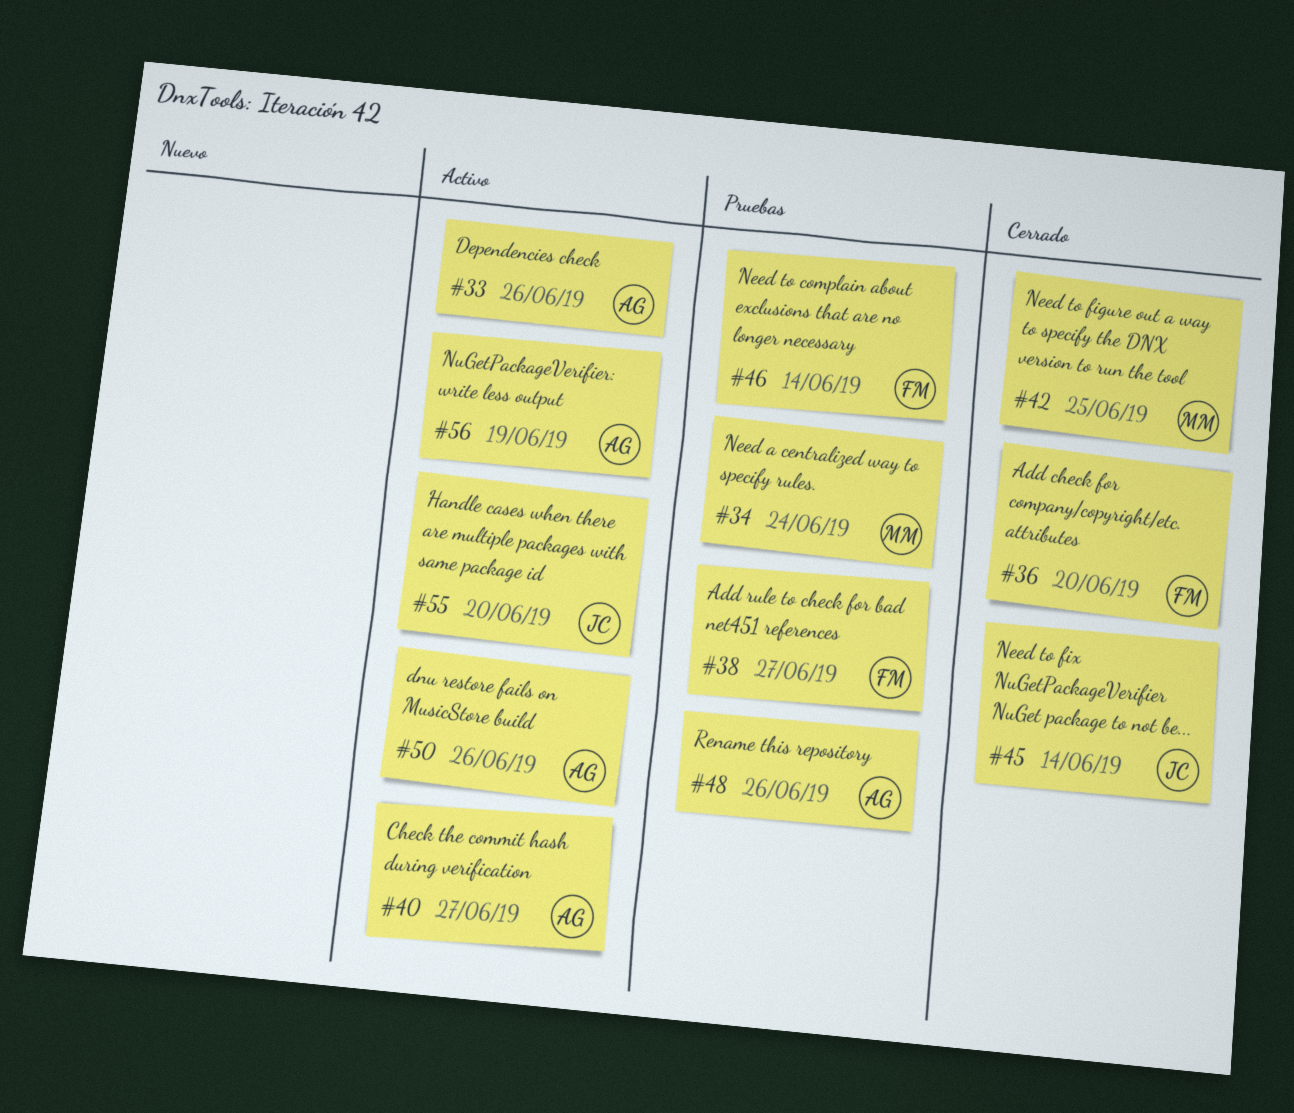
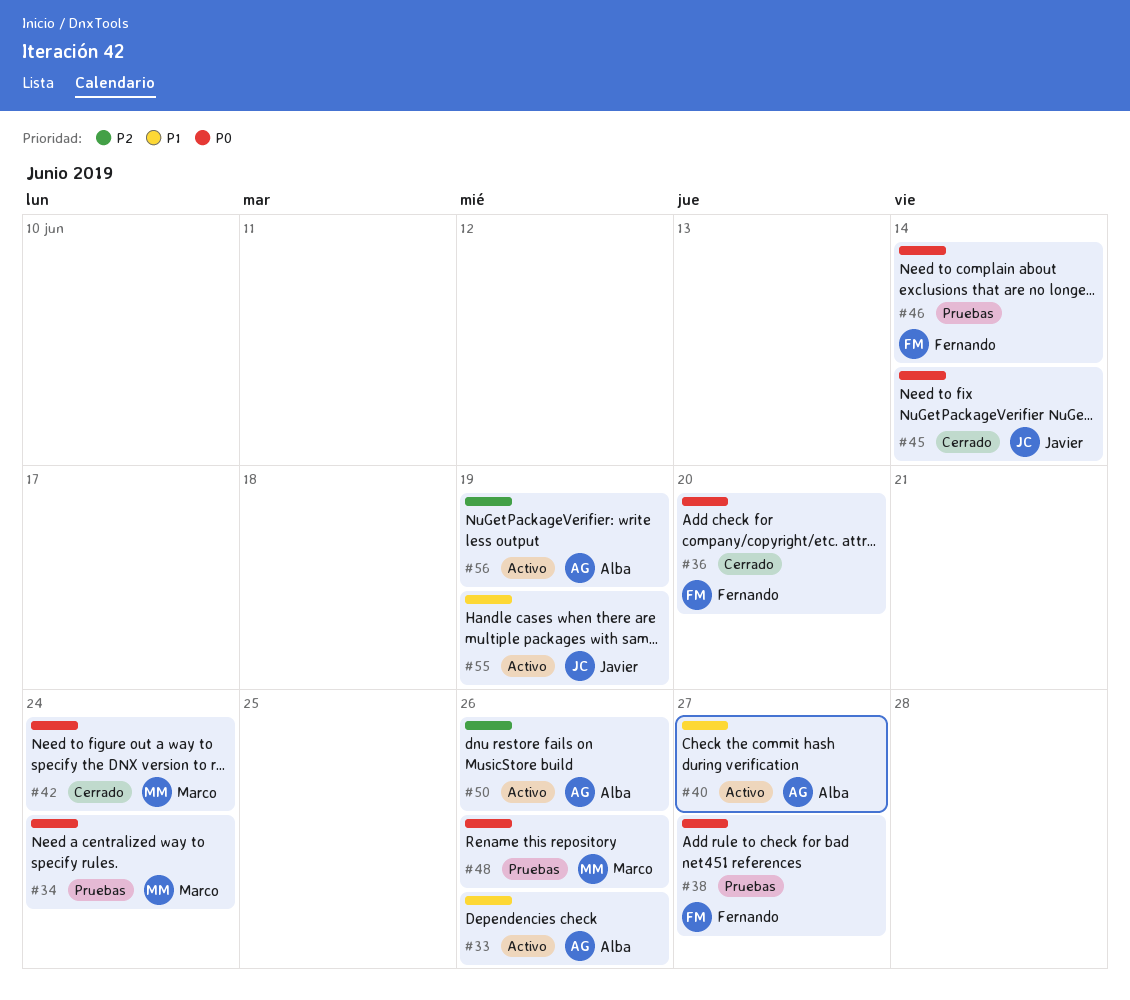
#42, due: Jun 25 -> Jun 24
#48, owner: Alba -> Marco
#55, due: Jun 20 -> Jun 19

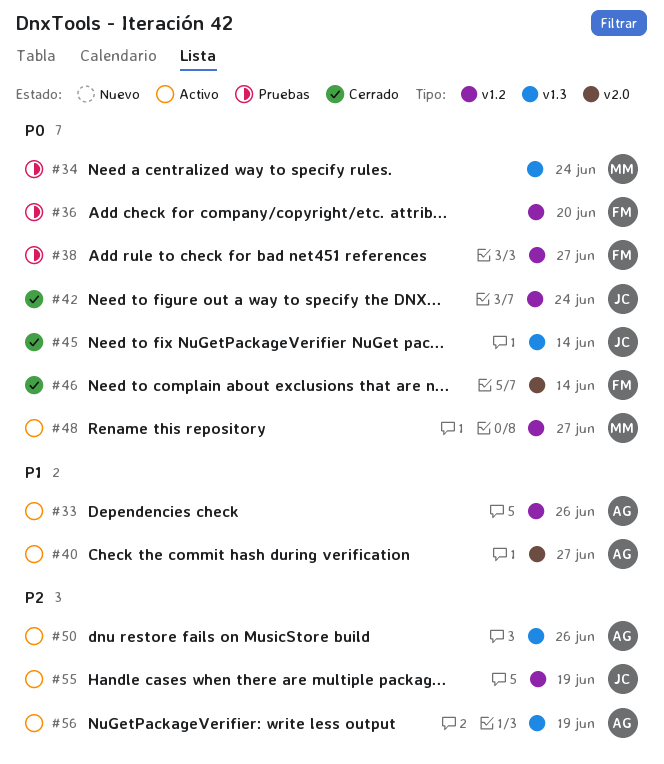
#36, status: Cerrado -> Pruebas
#42, owner: Marco -> Javier
#46, status: Pruebas -> Cerrado
#48, status: Pruebas -> Activo
#48, due: Jun 26 -> Jun 27
#55, priority: P1 -> P2

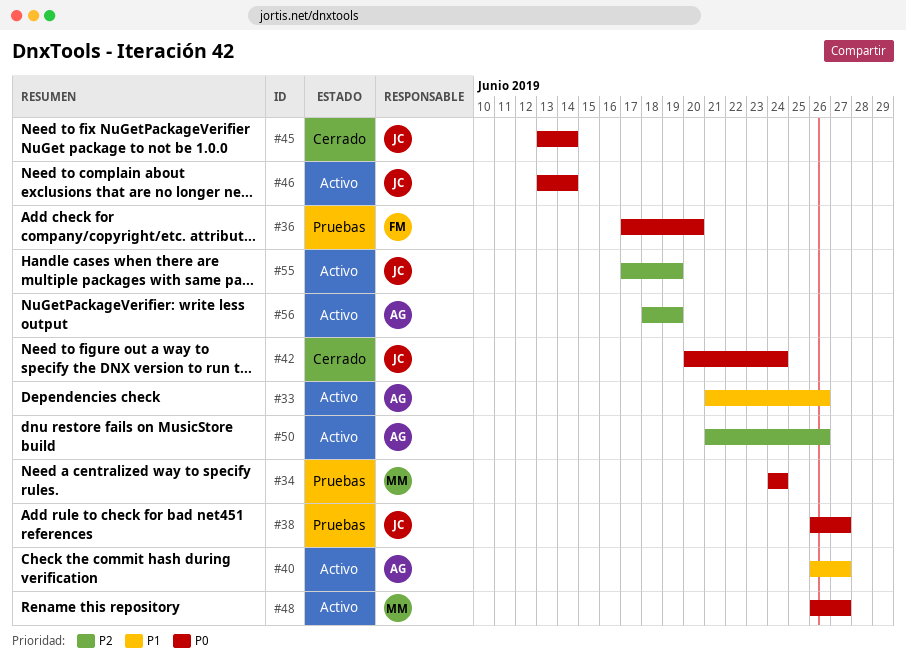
#38, owner: FM -> JC
#46, status: Cerrado -> Activo
#46, owner: FM -> JC

